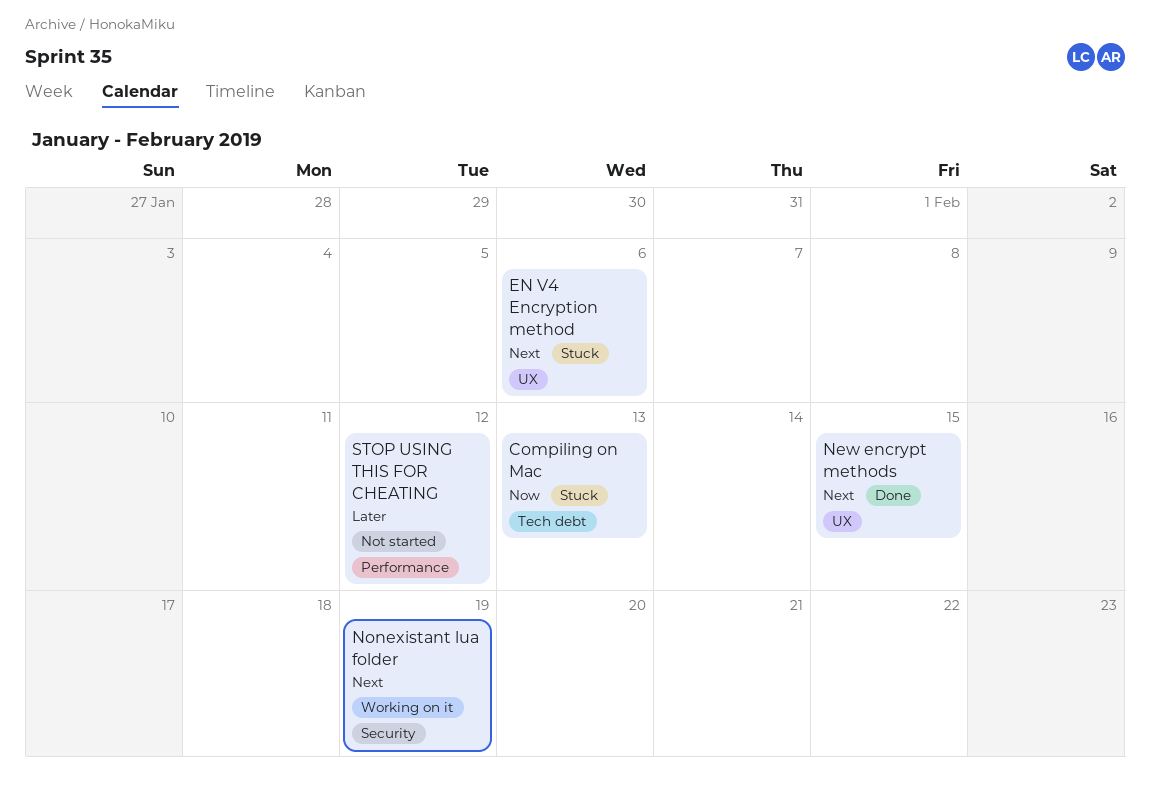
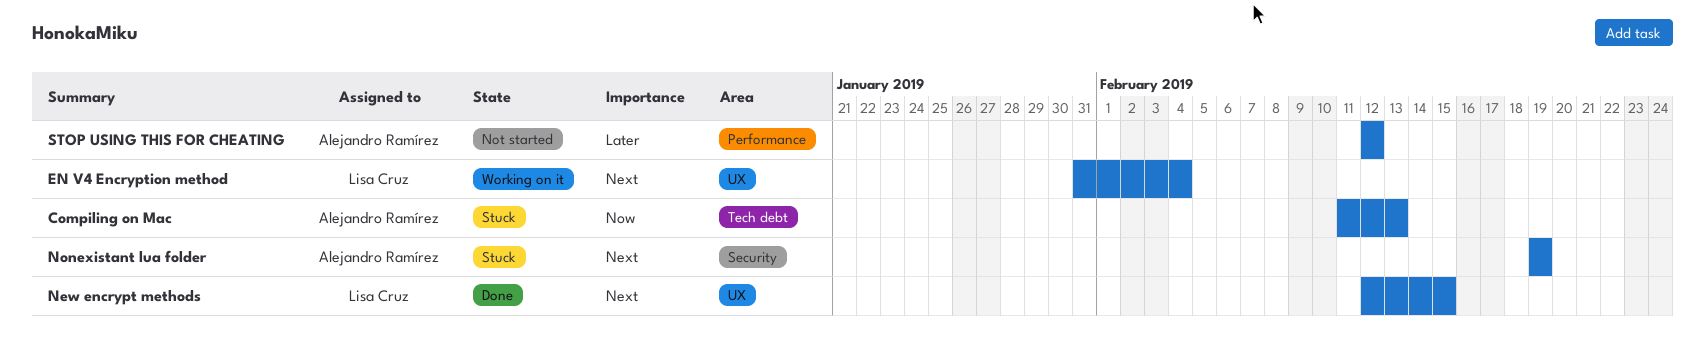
EN V4 Encryption method, status: Stuck -> Working on it
EN V4 Encryption method, due: Feb 6 -> Feb 4
Nonexistant lua folder, status: Working on it -> Stuck

